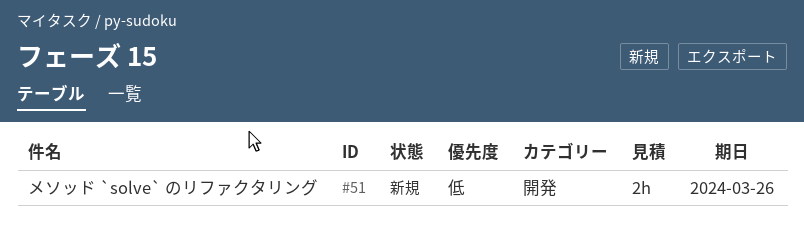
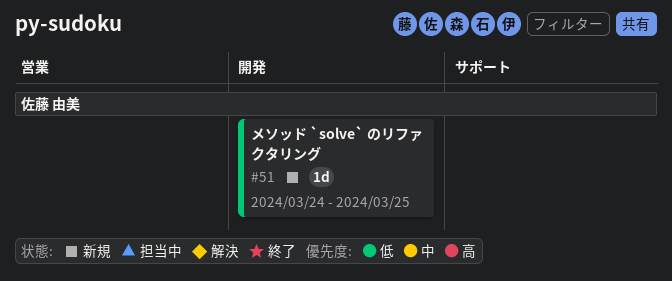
#51, estimate: 2h -> 1d
#51, due: Mar 26 -> Mar 25

